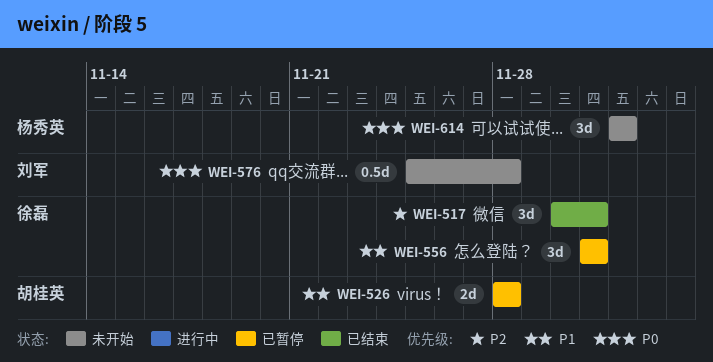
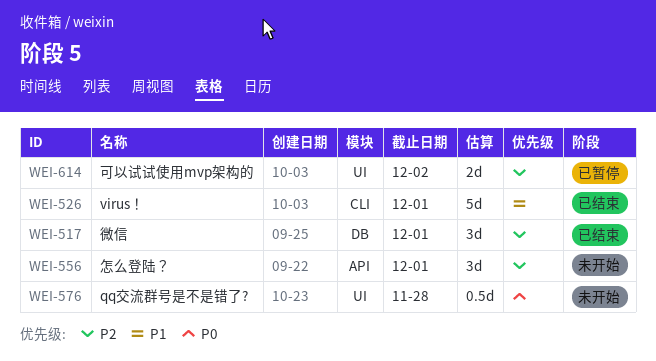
WEI-526, status: 已暂停 -> 已结束
WEI-526, estimate: 2d -> 5d
WEI-526, due: Nov 28 -> Dec 1
WEI-556, status: 已暂停 -> 未开始
WEI-556, priority: P1 -> P2
WEI-614, status: 未开始 -> 已暂停
WEI-614, priority: P0 -> P2
WEI-614, estimate: 3d -> 2d

